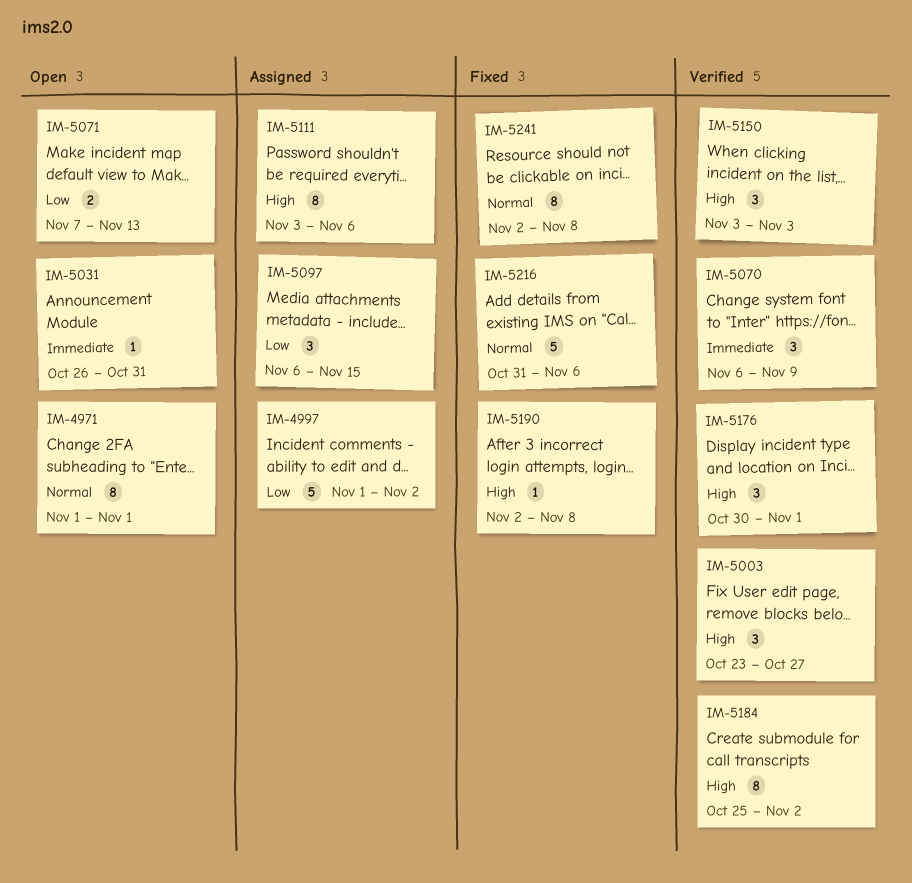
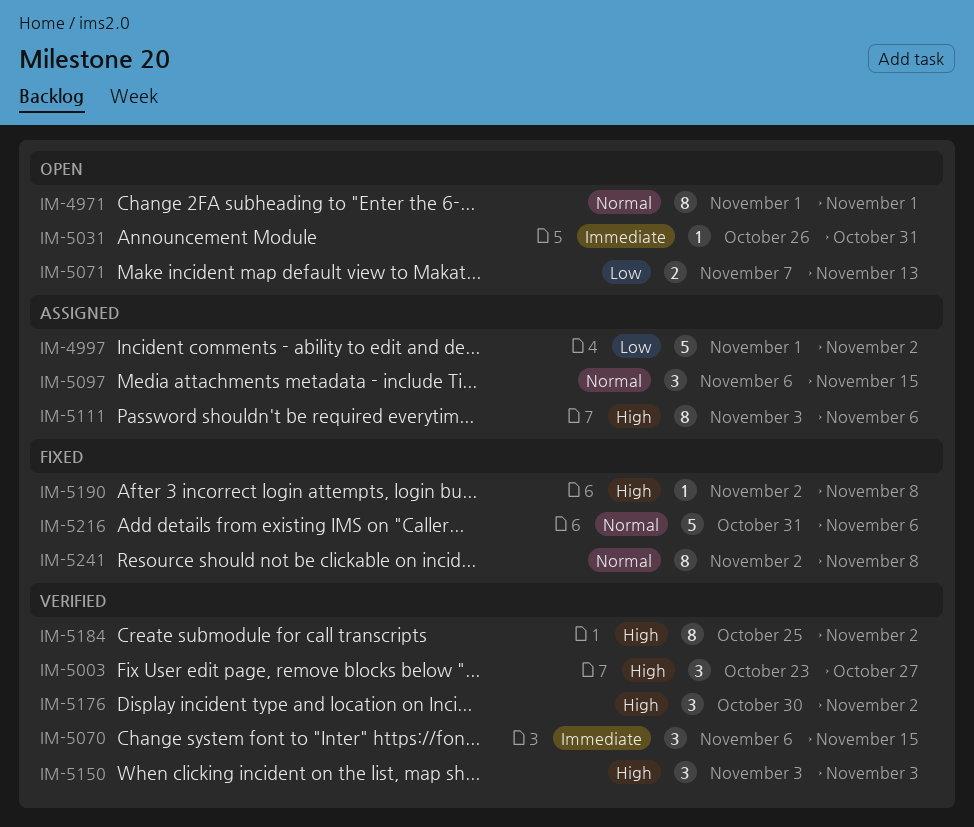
IM-5070, due: Nov 9 -> Nov 15
IM-5097, priority: Low -> Normal
IM-5176, due: Nov 1 -> Nov 2

